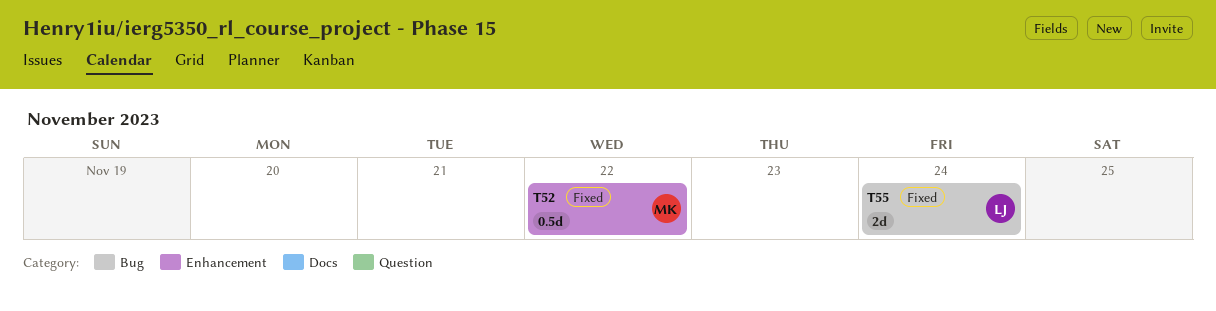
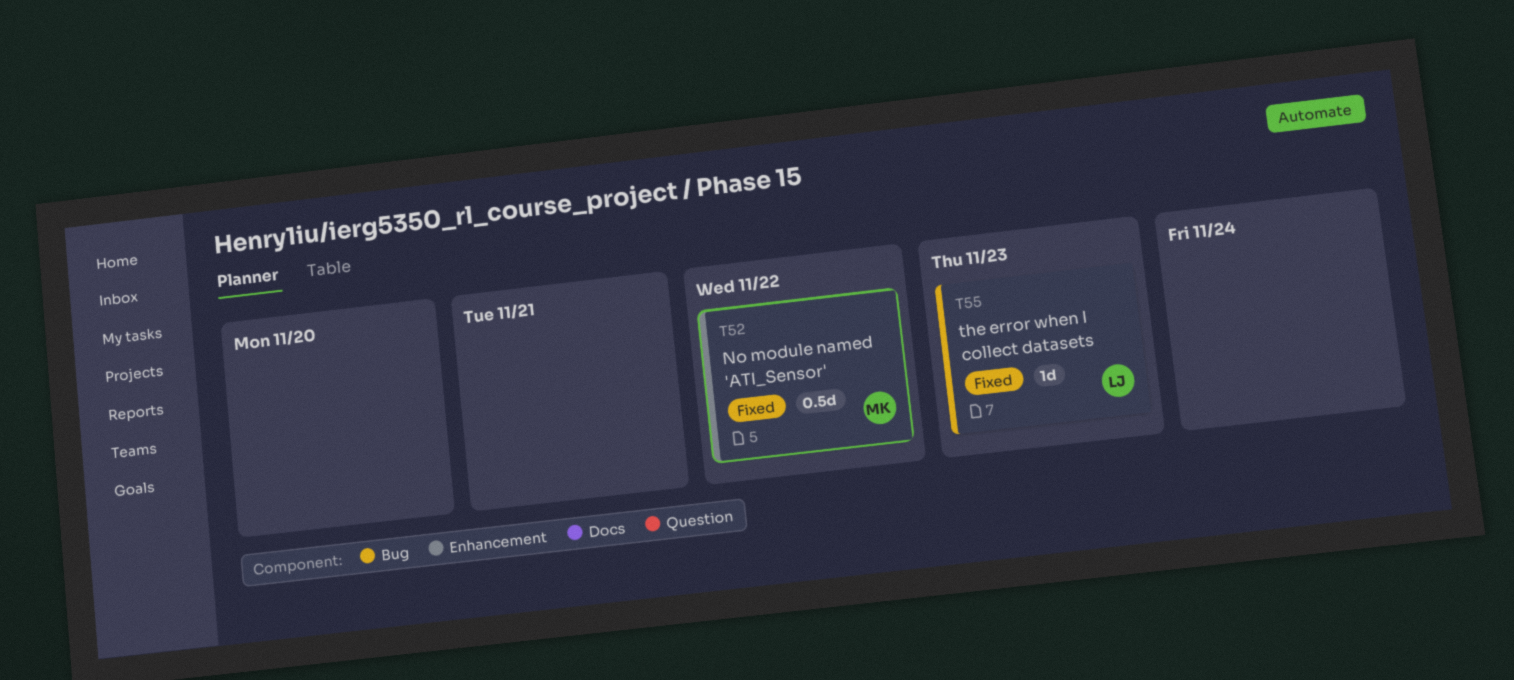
T55, estimate: 2d -> 1d
T55, due: Nov 24 -> Nov 23

